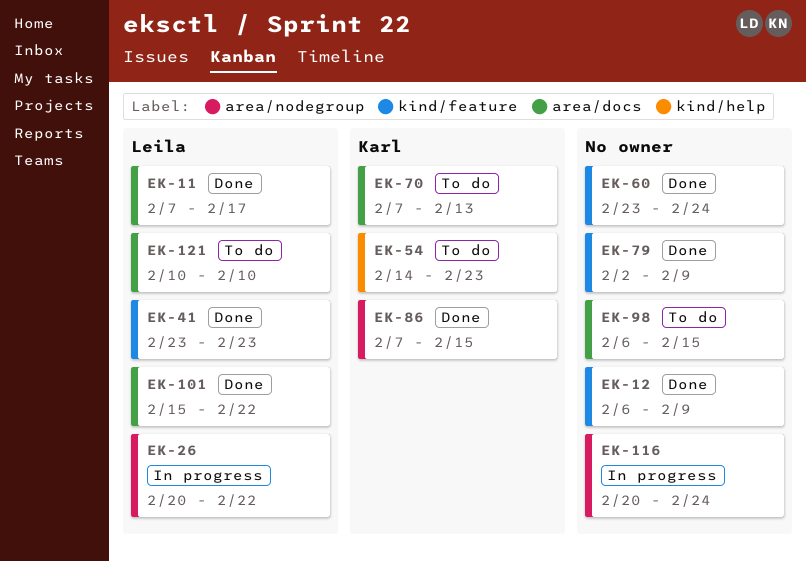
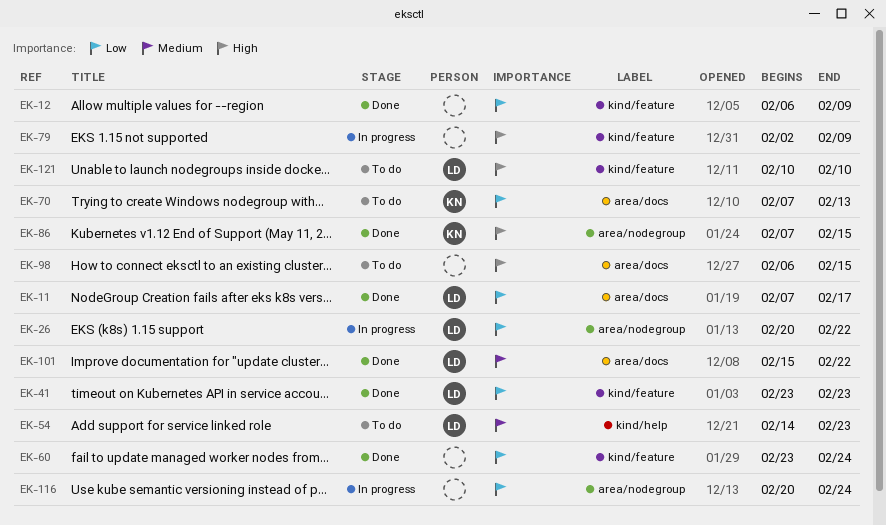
EK-54, owner: Karl -> Leila
EK-79, status: Done -> In progress
EK-121, label: area/docs -> kind/feature

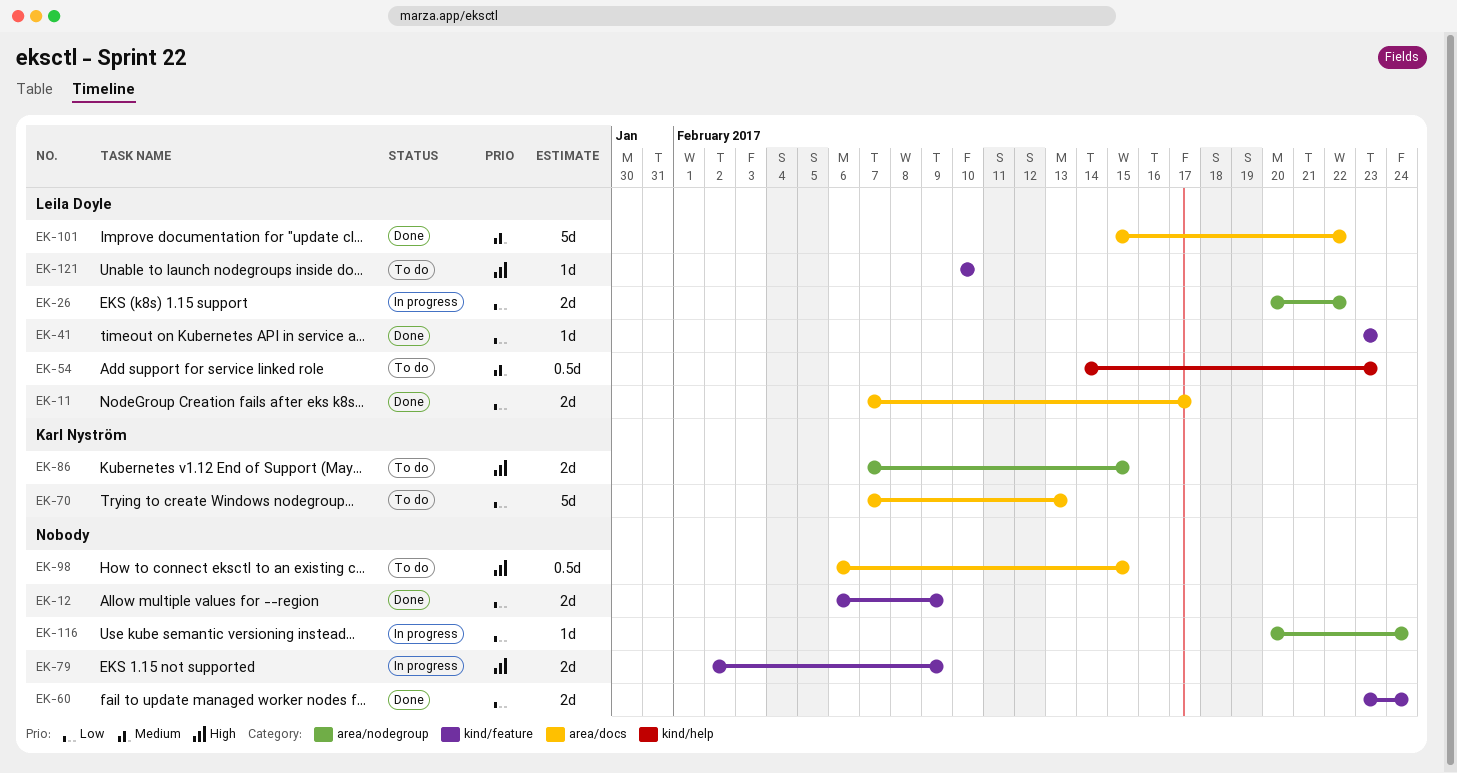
EK-86, status: Done -> To do

